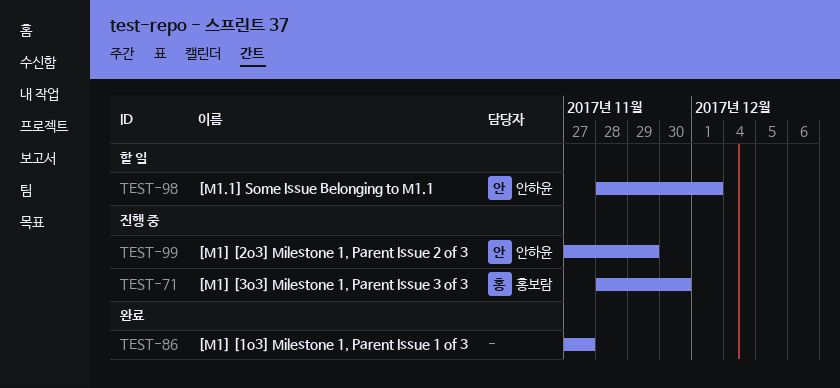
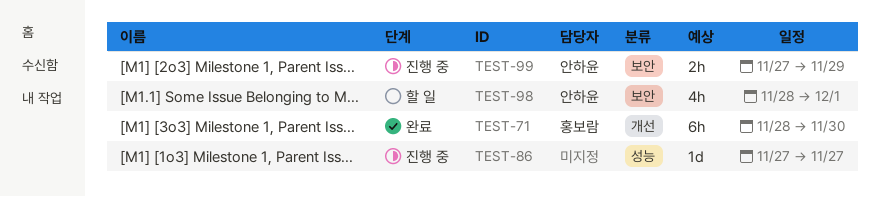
TEST-71, status: 진행 중 -> 완료
TEST-86, status: 완료 -> 진행 중

